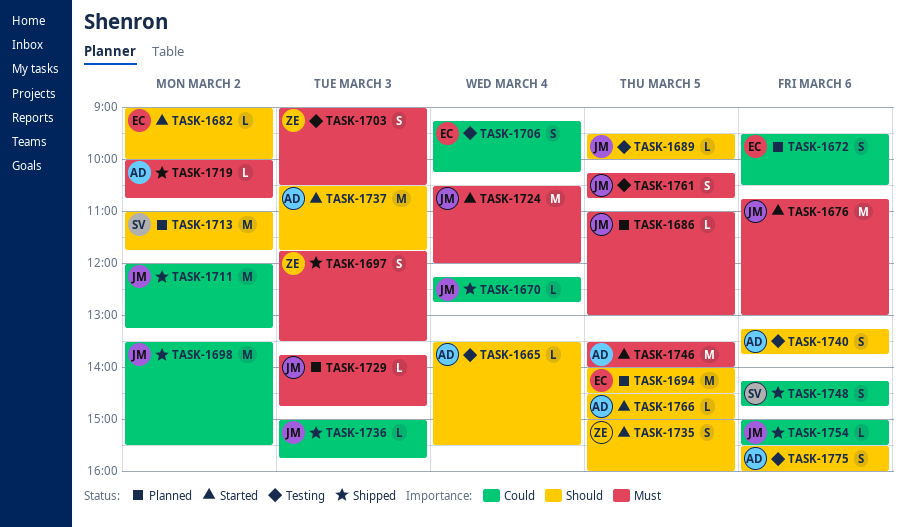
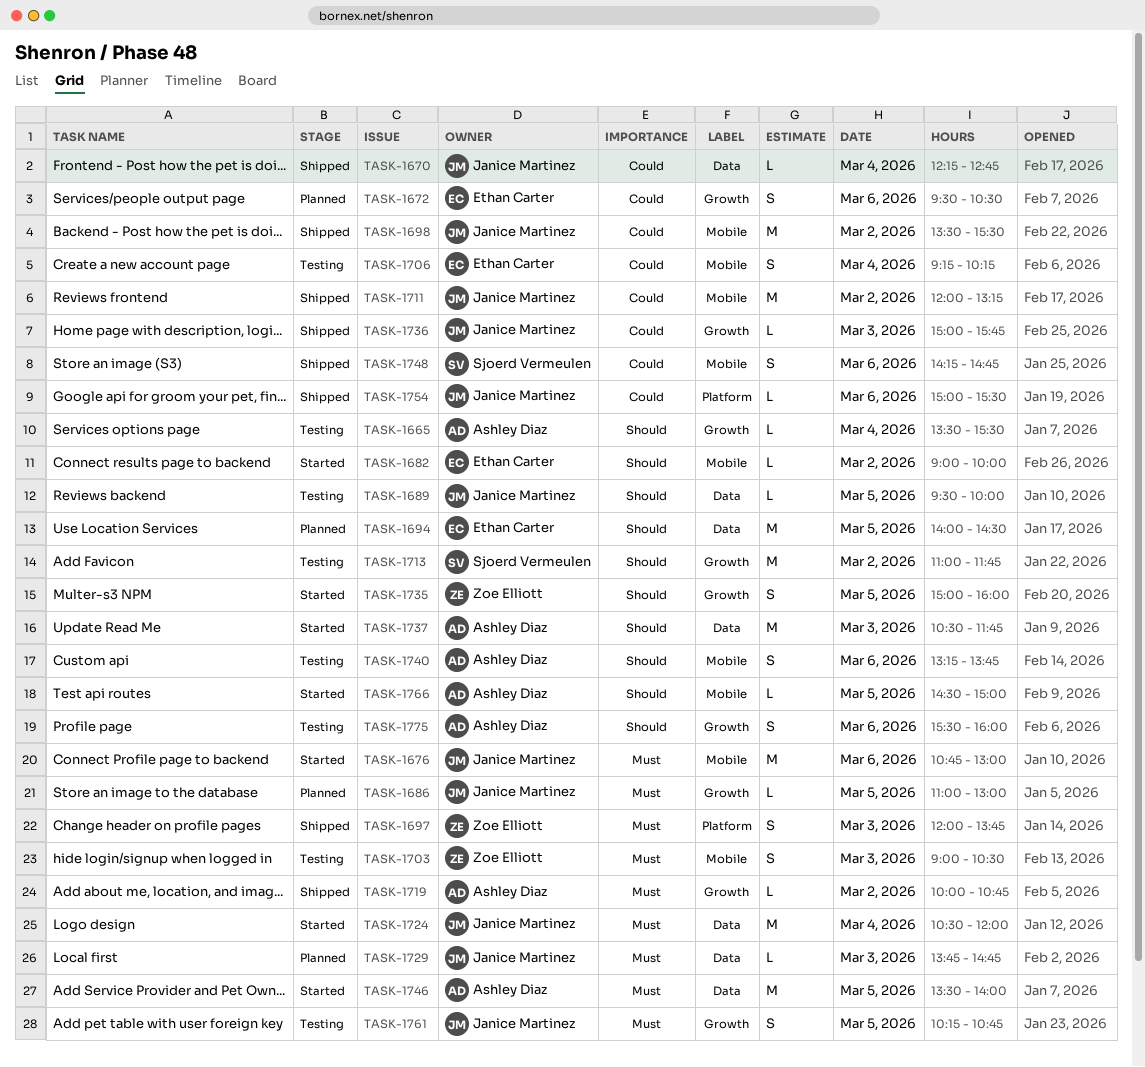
TASK-1697, begins: 11:45 -> 12:00
TASK-1697, ends: 13:30 -> 13:45
TASK-1713, status: Planned -> Testing

